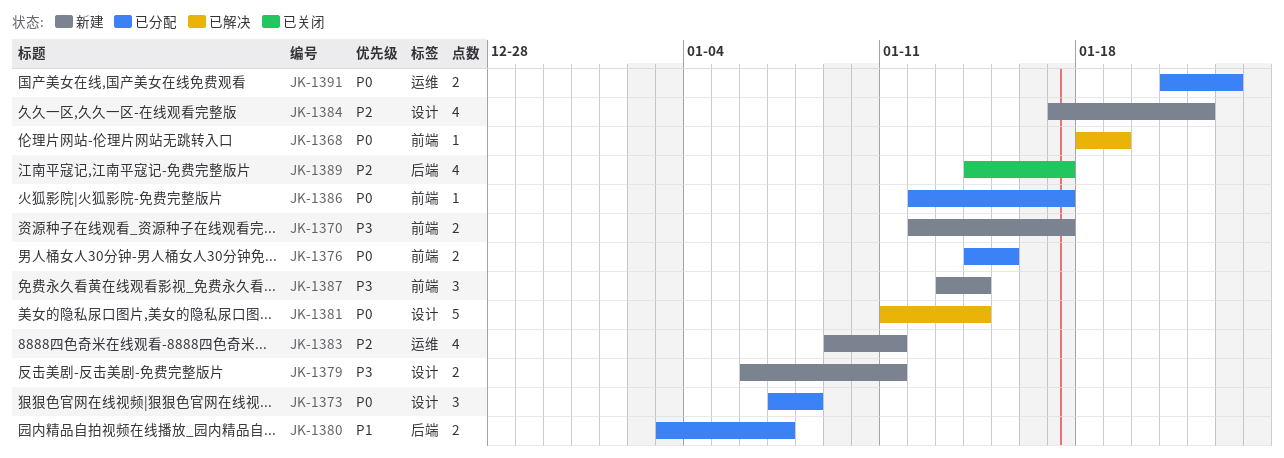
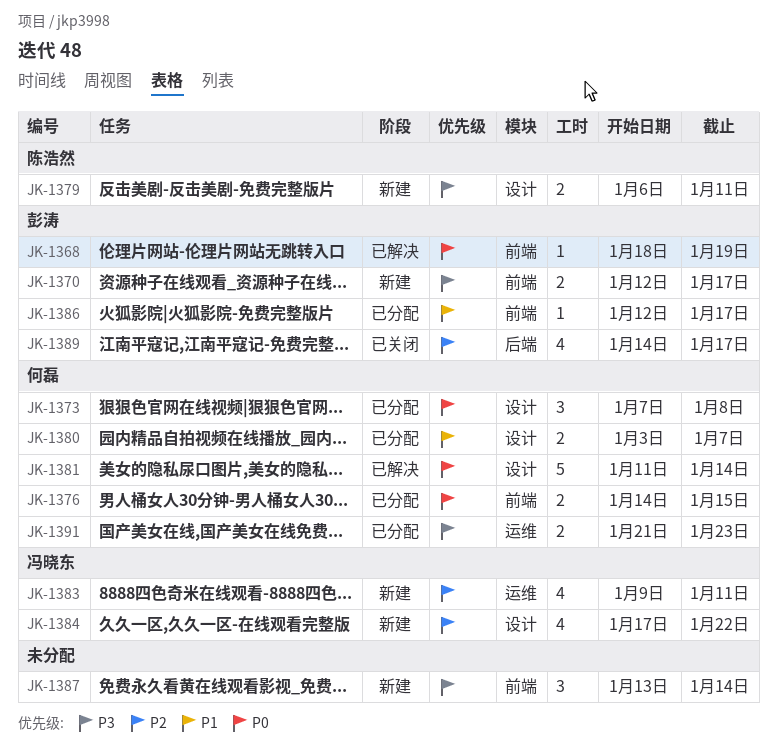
JK-1380, label: 后端 -> 设计
JK-1386, priority: P0 -> P1
JK-1391, priority: P0 -> P3

